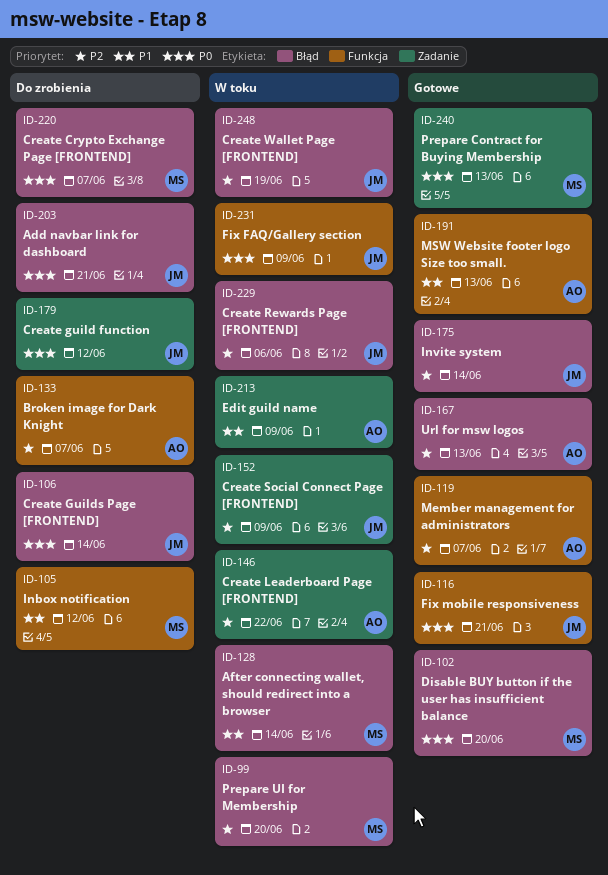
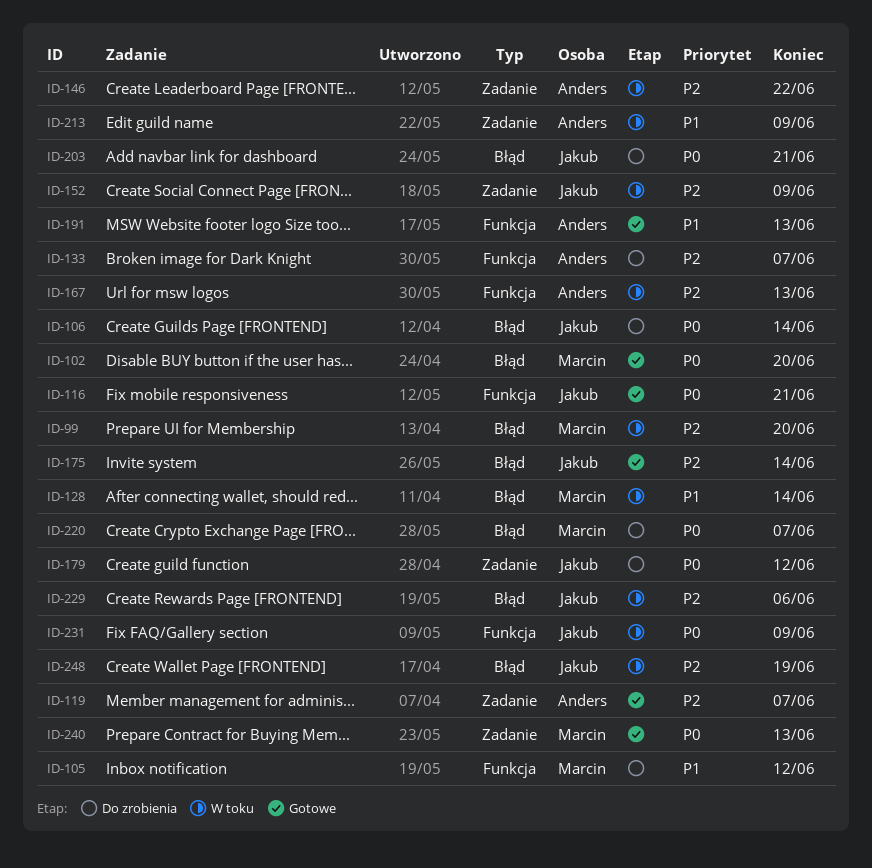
ID-119, label: Funkcja -> Zadanie
ID-167, status: Gotowe -> W toku
ID-167, label: Błąd -> Funkcja

